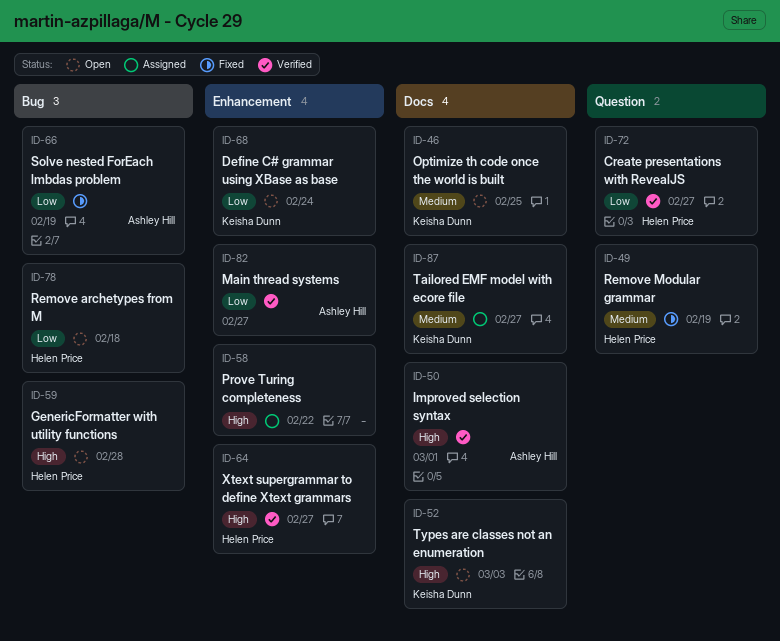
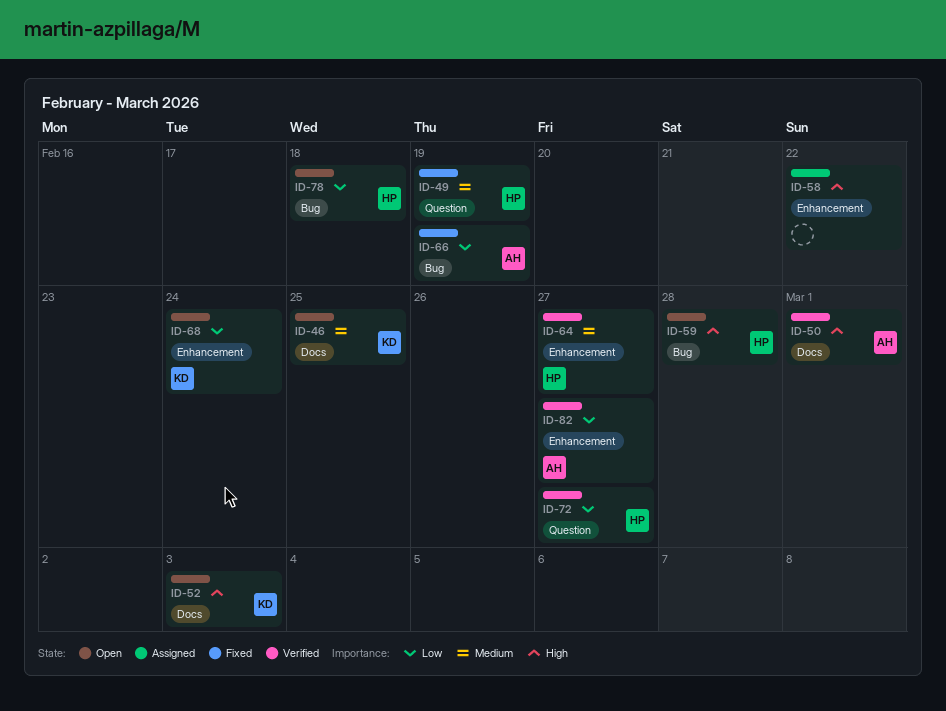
ID-64, priority: High -> Medium
ID-87: present -> none

